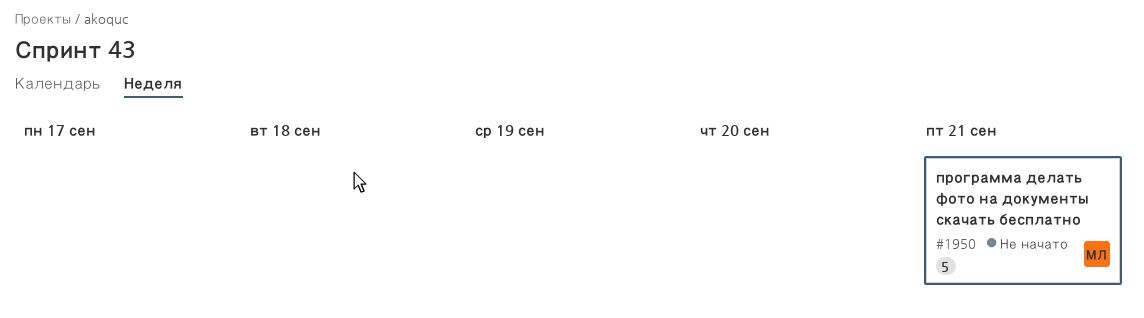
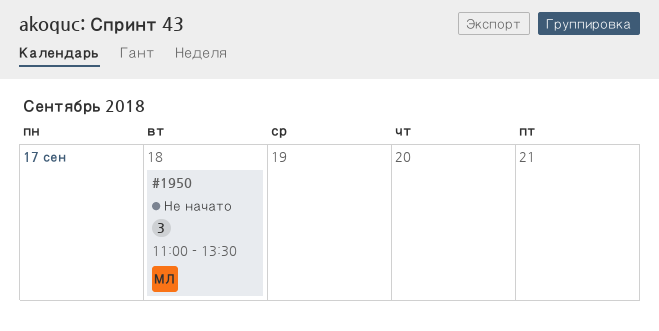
#1950, estimate: 5 -> 3
#1950, day: Sep 21 -> Sep 18

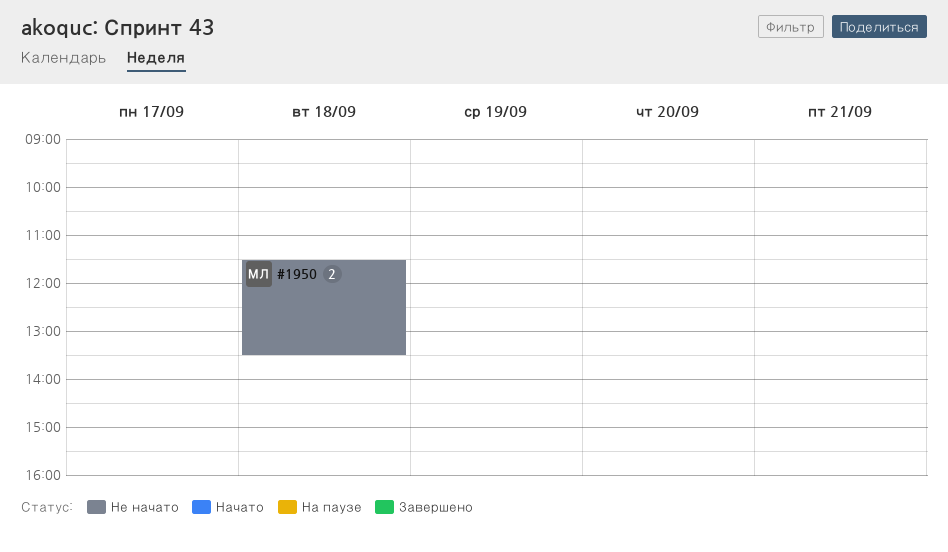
#1950, estimate: 3 -> 2
#1950, begins: 11:00 -> 11:30

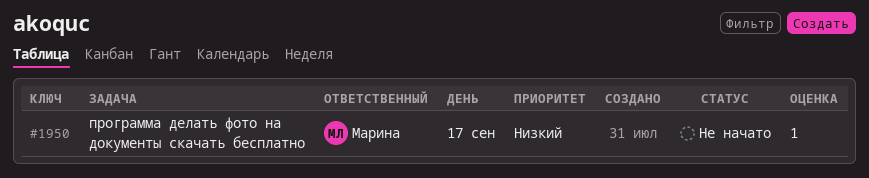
#1950, estimate: 2 -> 1
#1950, day: Sep 18 -> Sep 17

